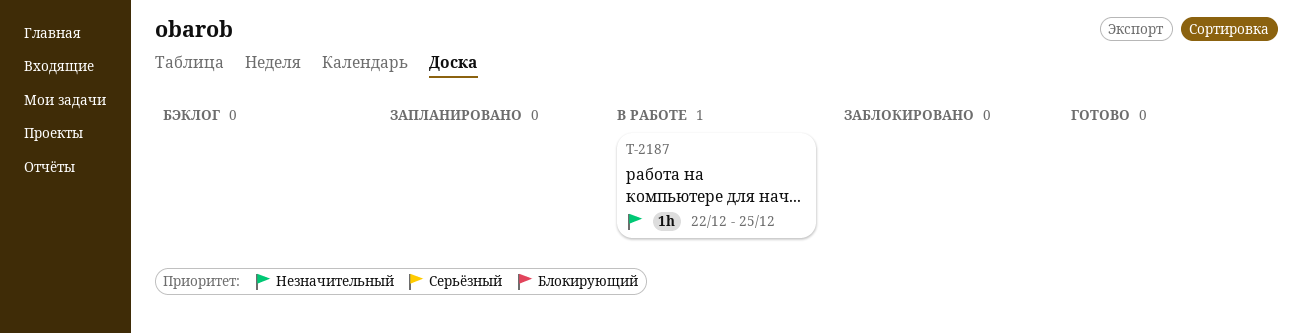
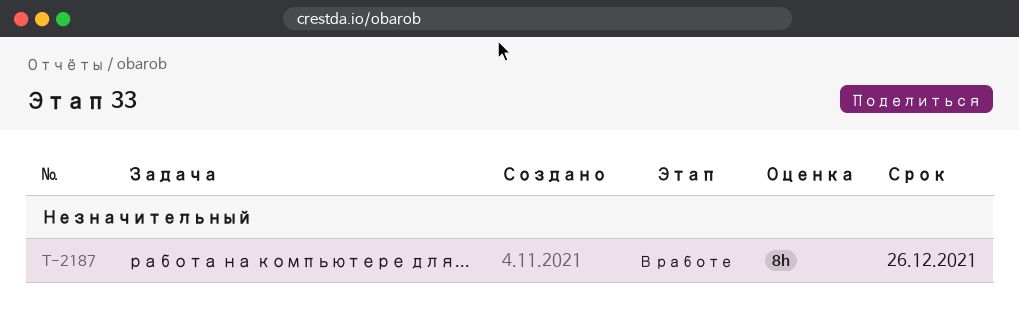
T-2187, estimate: 1h -> 8h
T-2187, due: Dec 25 -> Dec 26

